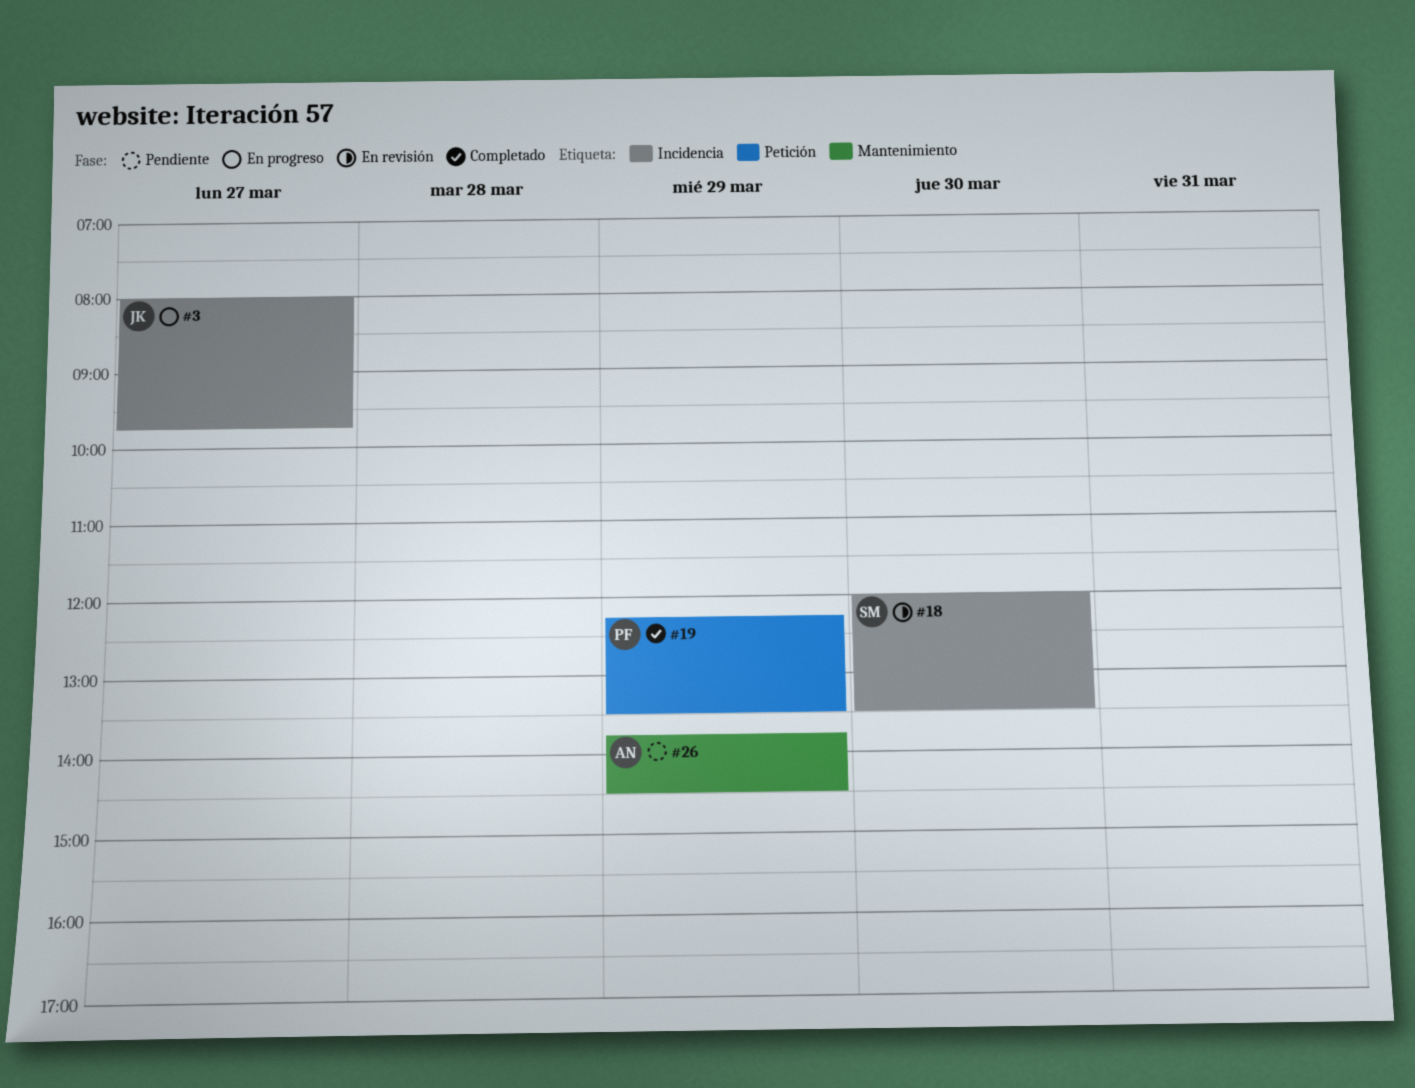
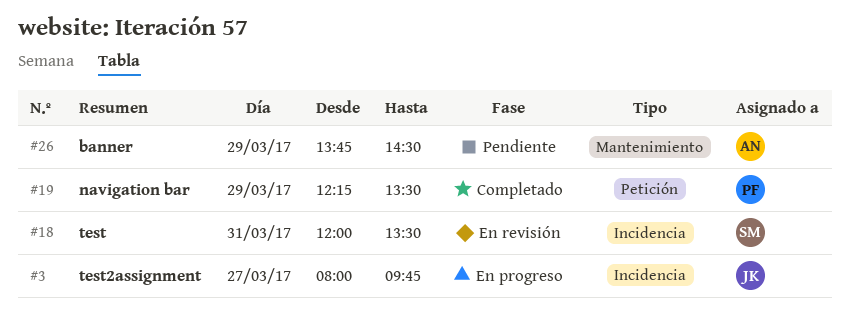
#18, day: Mar 30 -> Mar 31

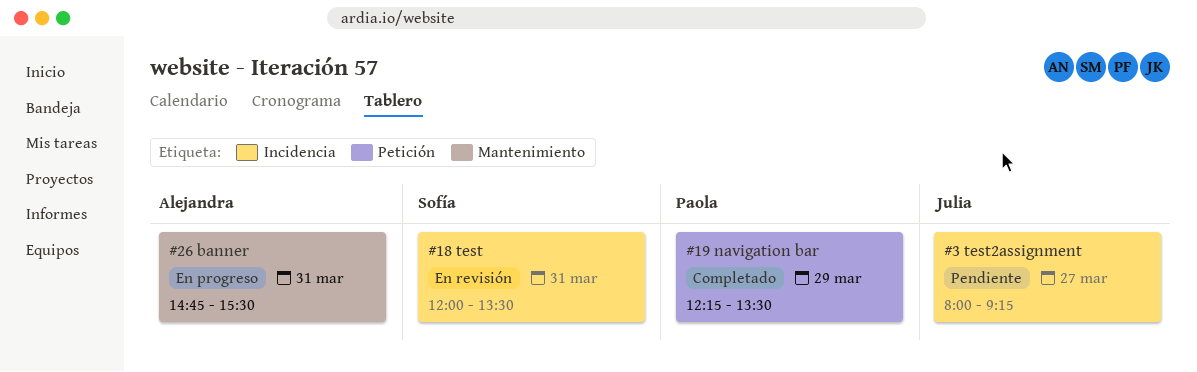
#3, status: En progreso -> Pendiente
#3, ends: 09:45 -> 09:15
#26, status: Pendiente -> En progreso
#26, day: Mar 29 -> Mar 31
#26, begins: 13:45 -> 14:45
#26, ends: 14:30 -> 15:30

